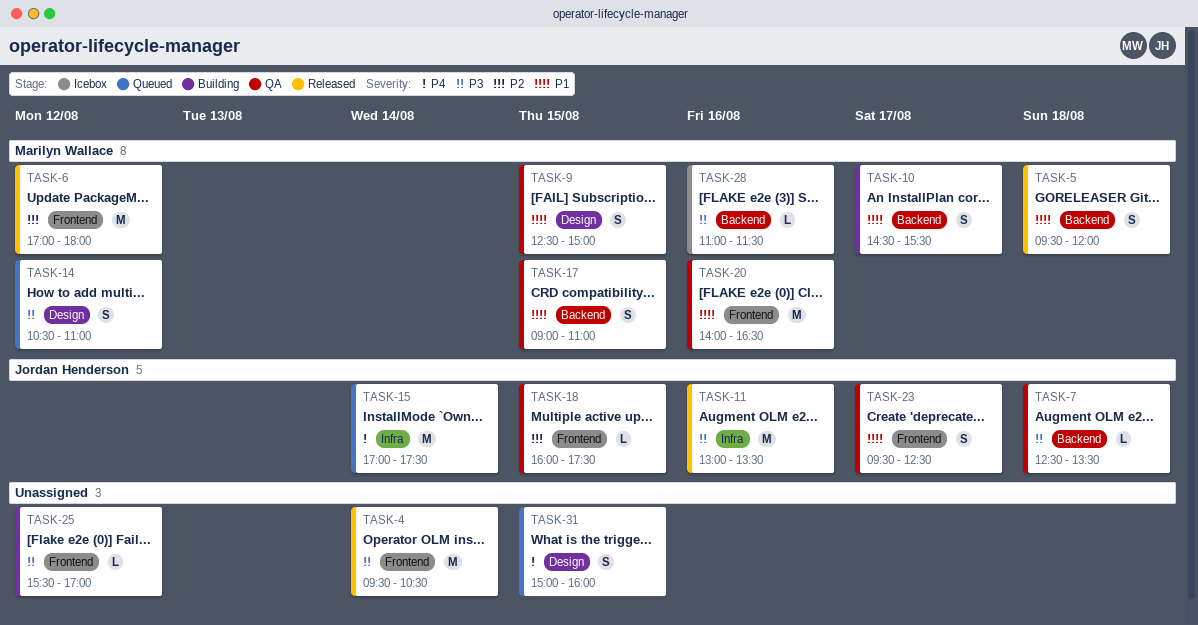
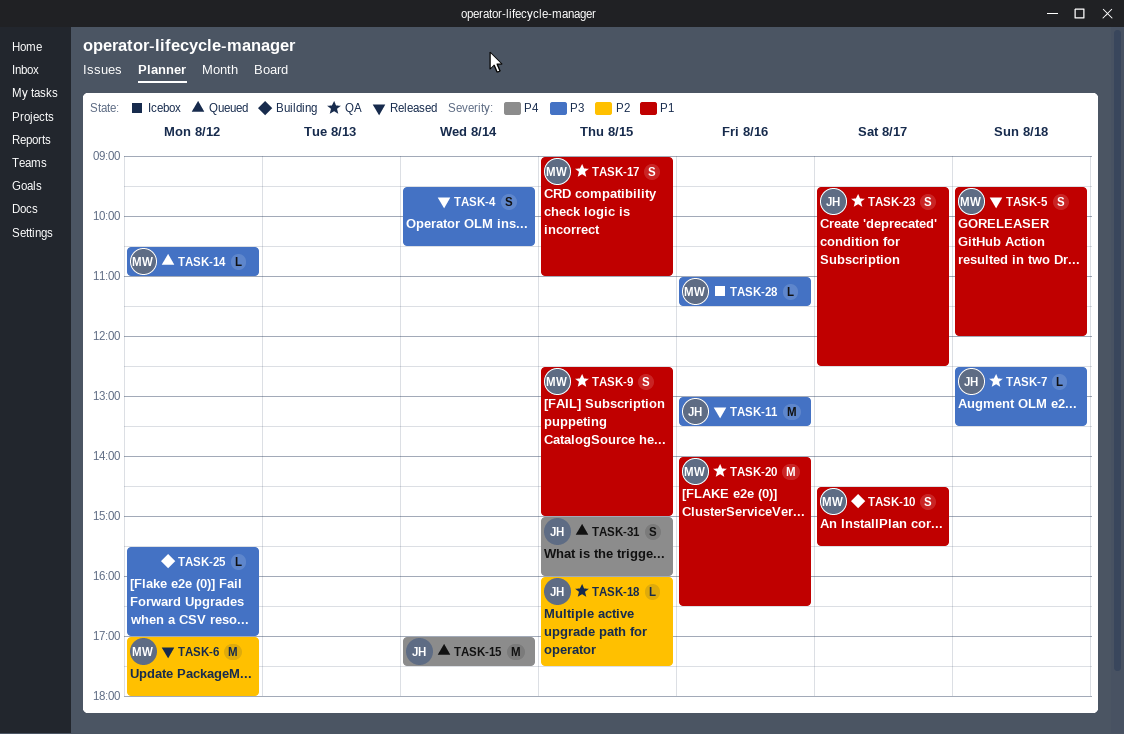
TASK-4, estimate: M -> S
TASK-14, estimate: S -> L
TASK-31, owner: none -> Jordan Henderson

